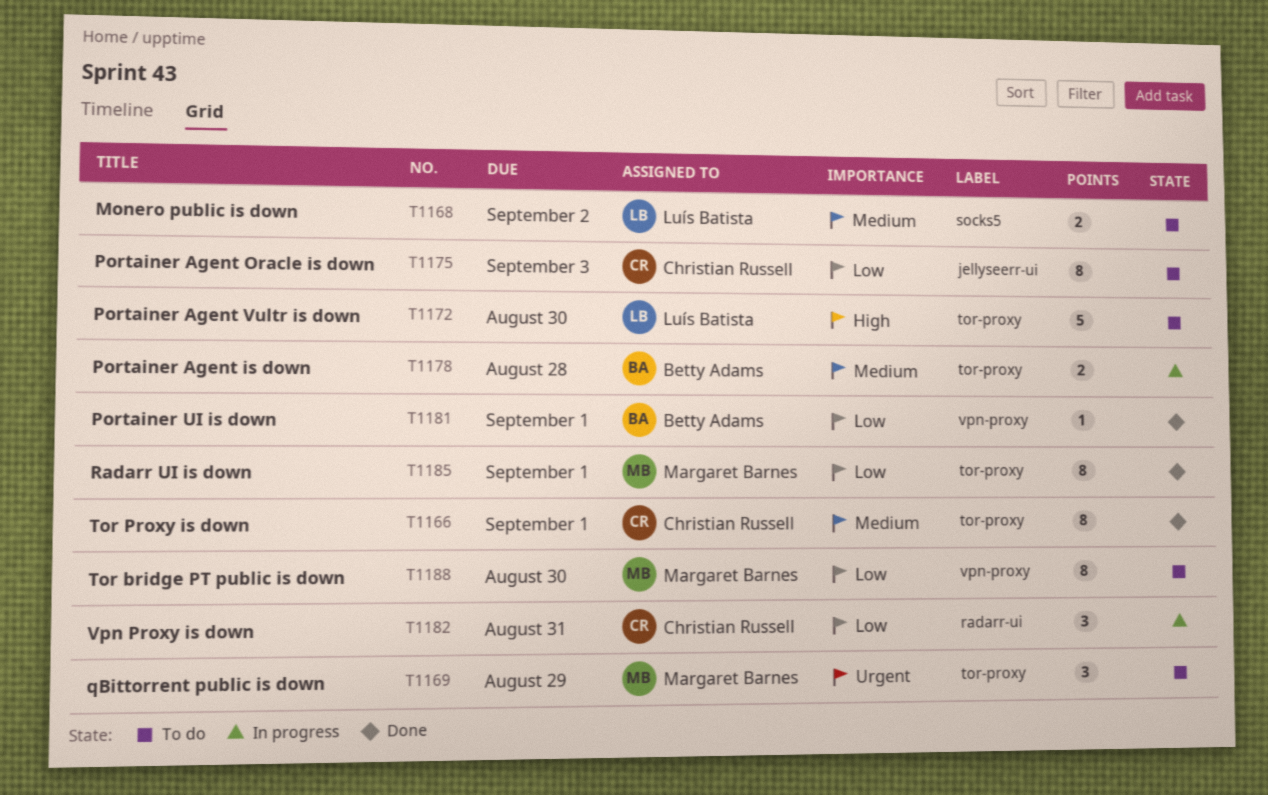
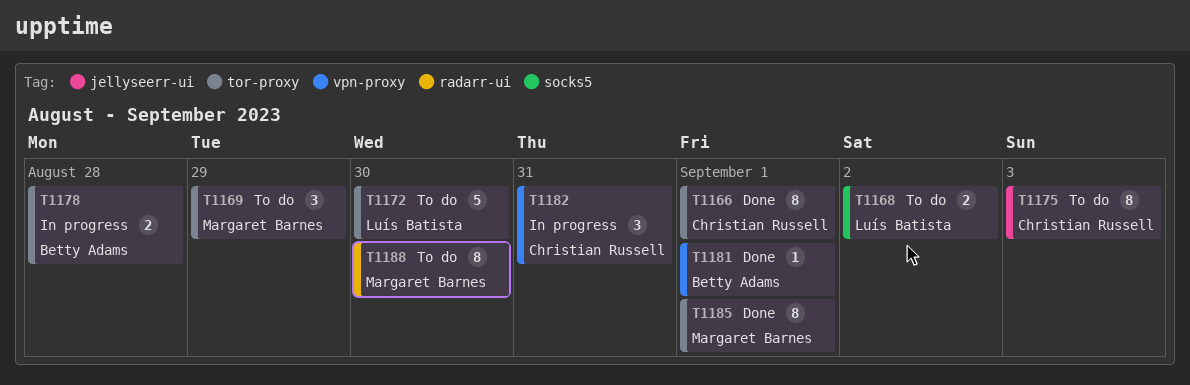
T1182, label: radarr-ui -> vpn-proxy
T1188, label: vpn-proxy -> radarr-ui

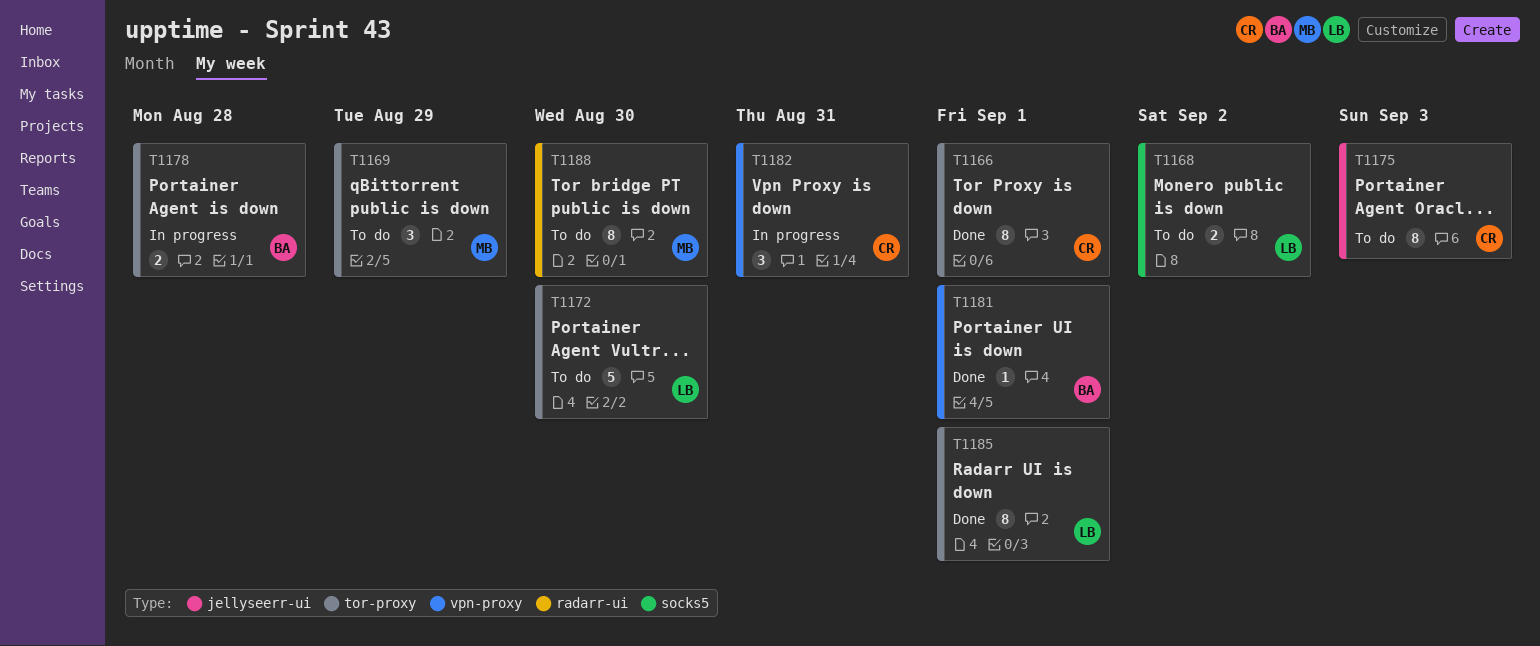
T1185, owner: Margaret Barnes -> Luís Batista

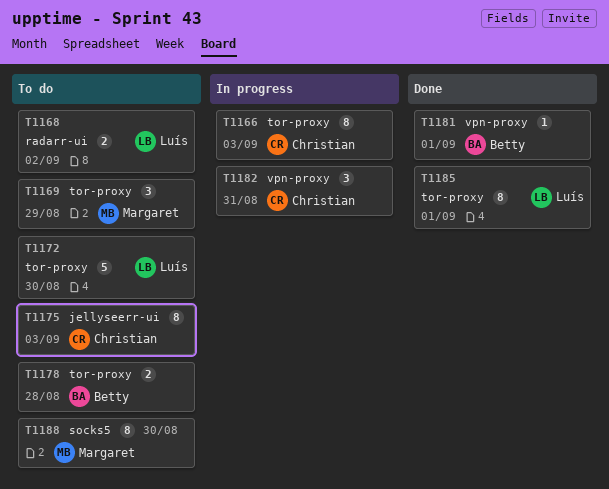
T1166, status: Done -> In progress
T1166, due: Sep 1 -> Sep 3
T1168, label: socks5 -> radarr-ui
T1178, status: In progress -> To do
T1188, label: radarr-ui -> socks5

